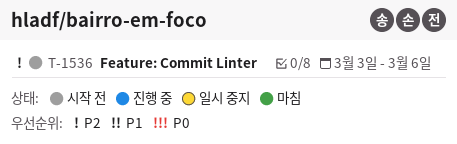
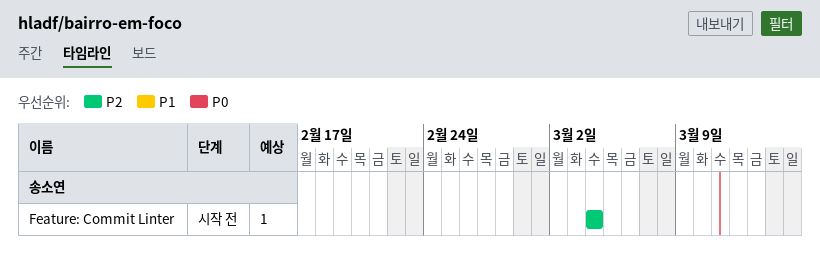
Feature: Commit Linter, start: Mar 3 -> Mar 4
Feature: Commit Linter, due: Mar 6 -> Mar 4

